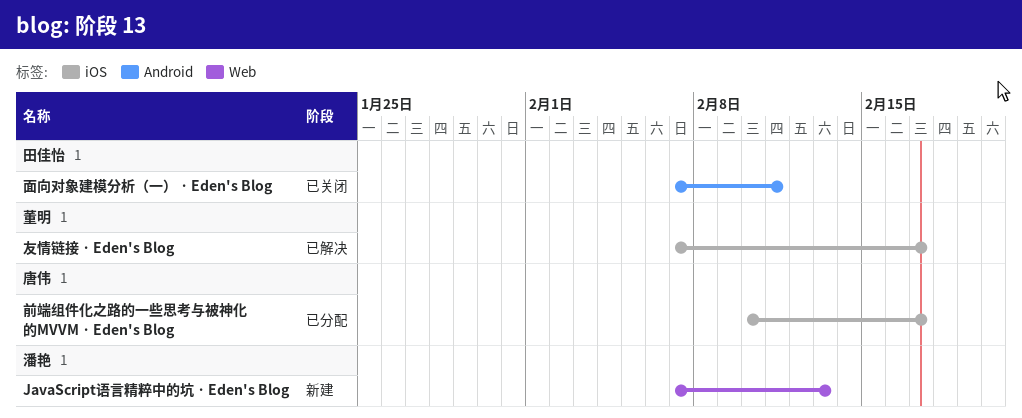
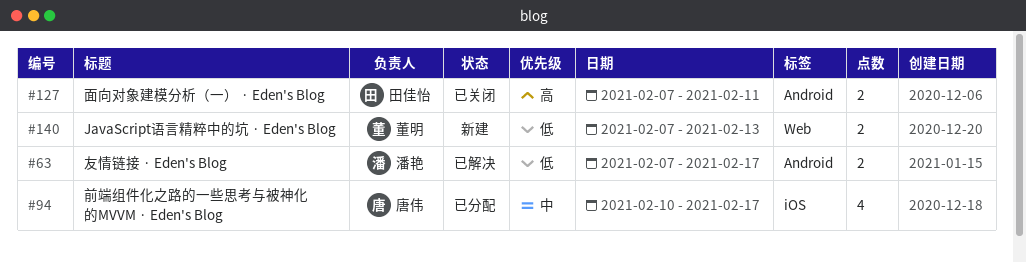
JavaScript语言精粹中的坑 · Eden's Blog, owner: 潘艳 -> 董明
友情链接 · Eden's Blog, owner: 董明 -> 潘艳
友情链接 · Eden's Blog, label: iOS -> Android

